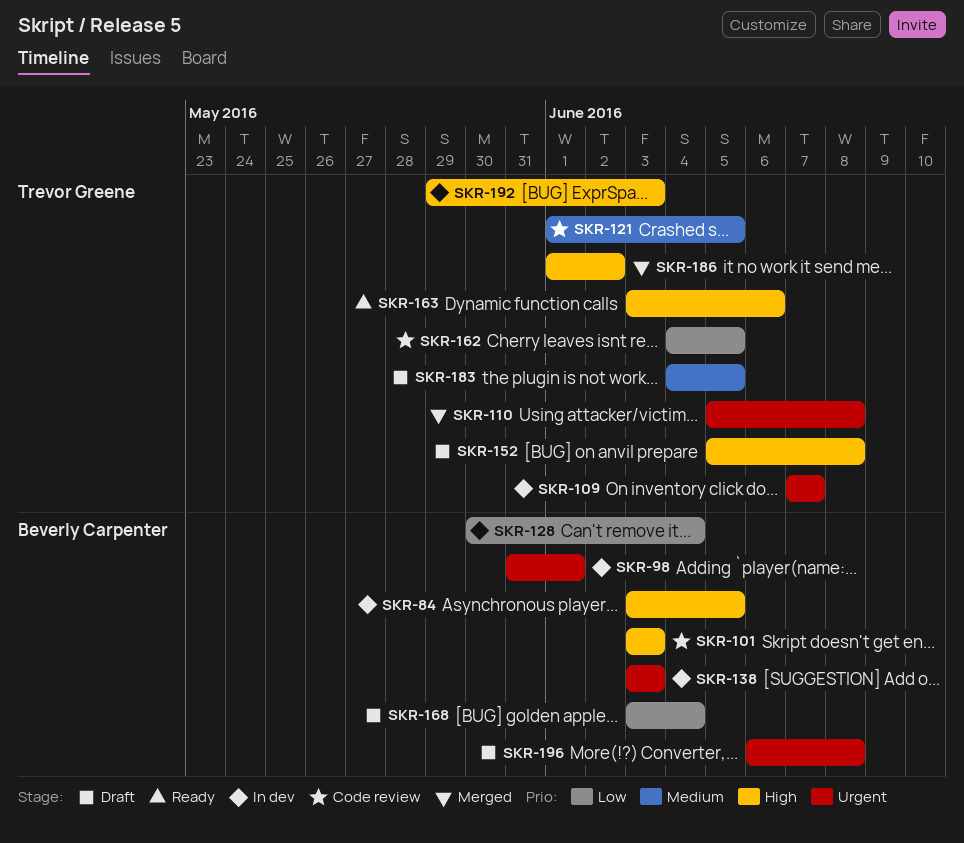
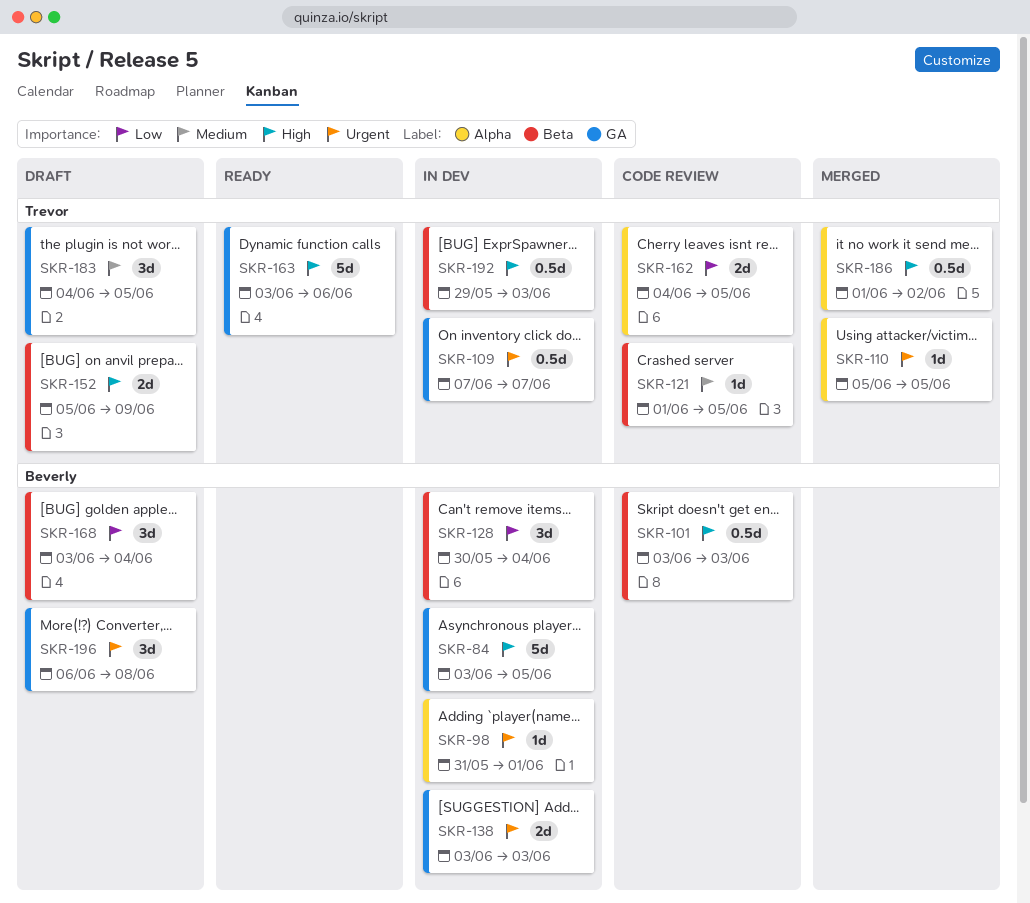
SKR-110, due: Jun 8 -> Jun 5
SKR-152, due: Jun 8 -> Jun 9

